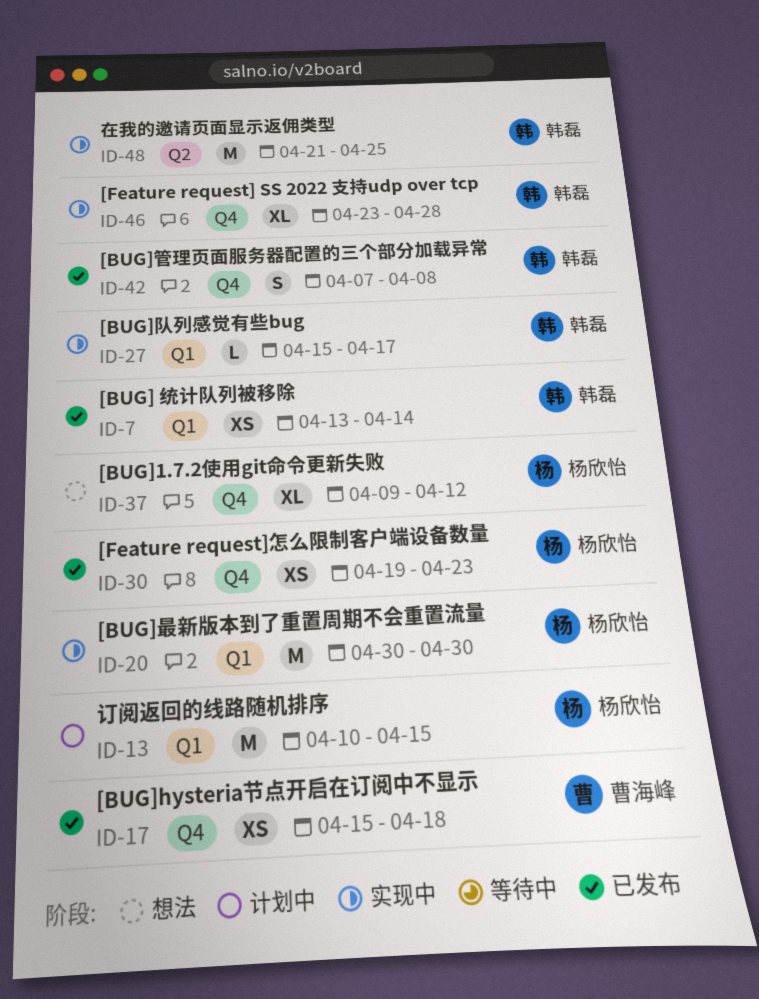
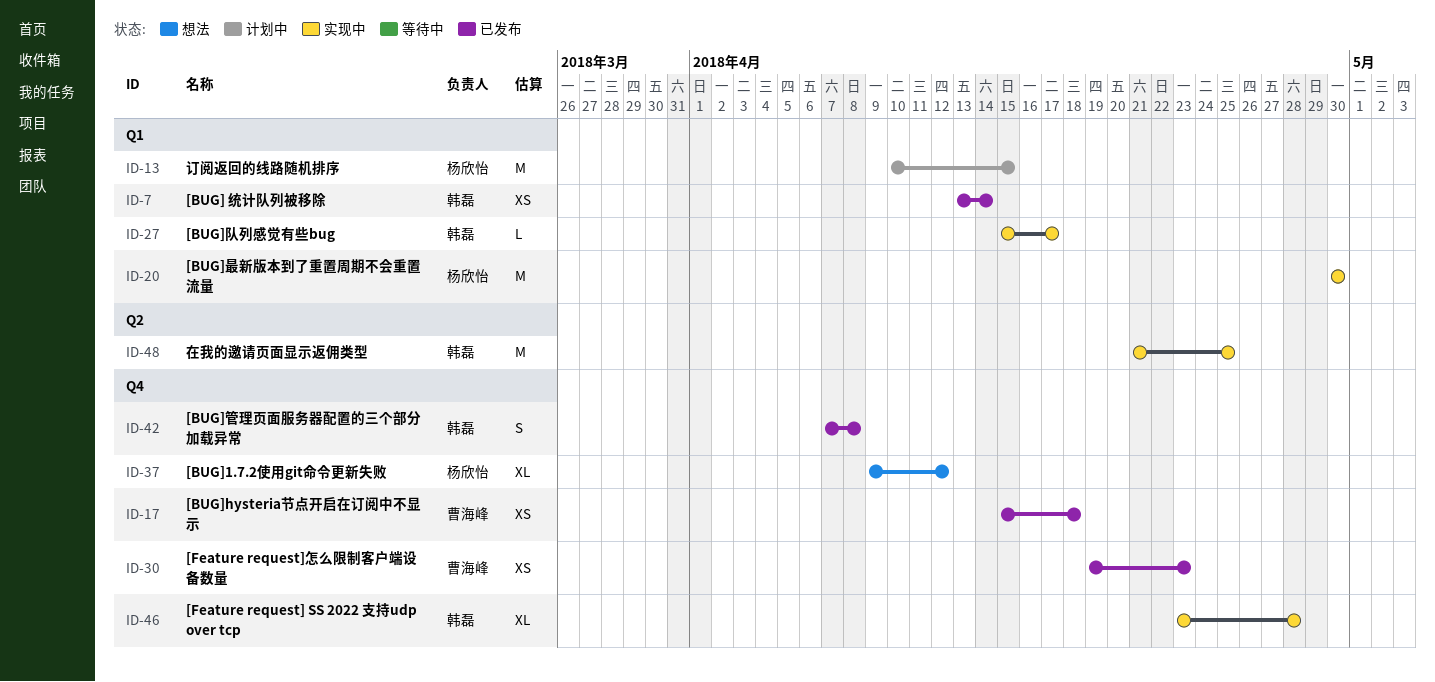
ID-30, owner: 杨欣怡 -> 曹海峰

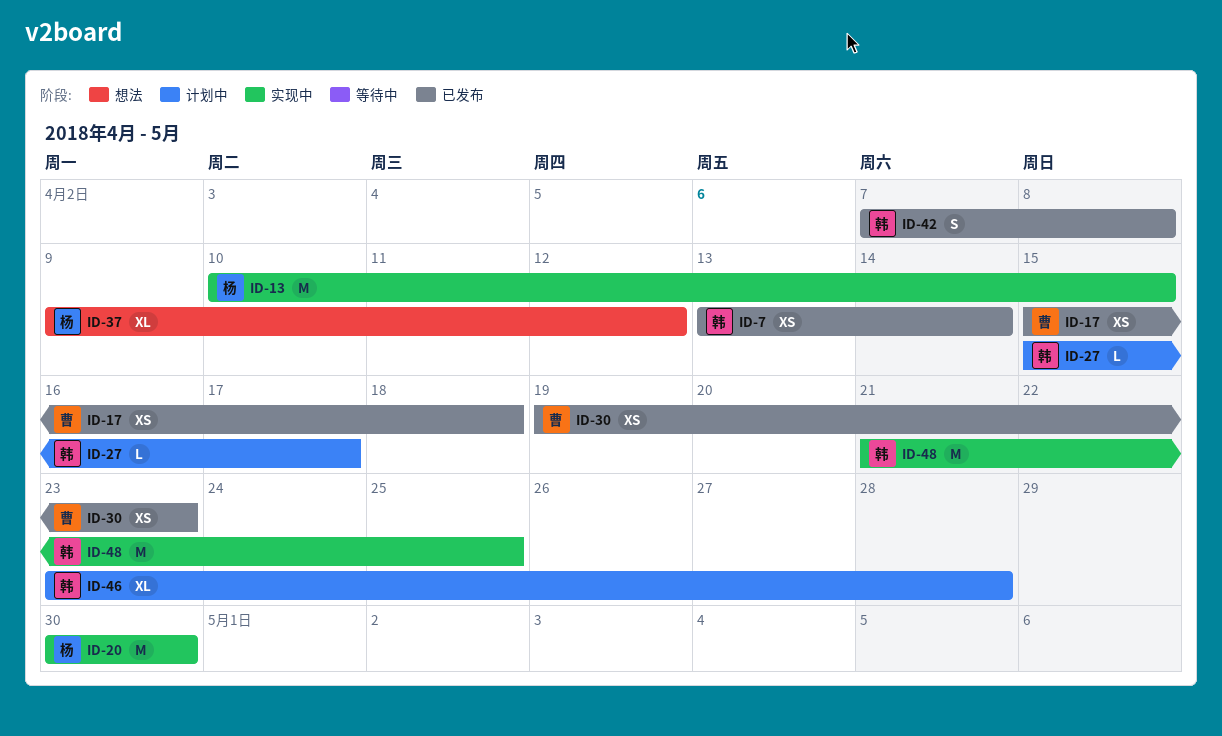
ID-13, status: 计划中 -> 实现中
ID-27, status: 实现中 -> 计划中
ID-46, status: 实现中 -> 计划中

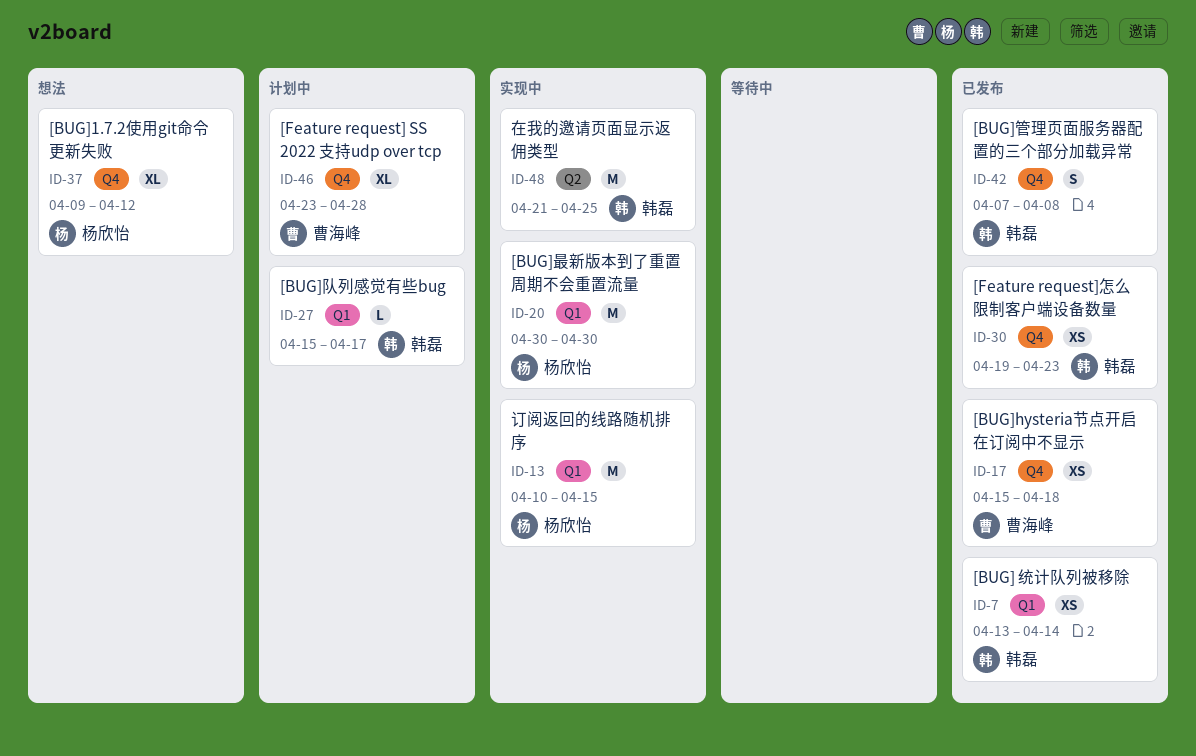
ID-30, owner: 曹海峰 -> 韩磊
ID-46, owner: 韩磊 -> 曹海峰

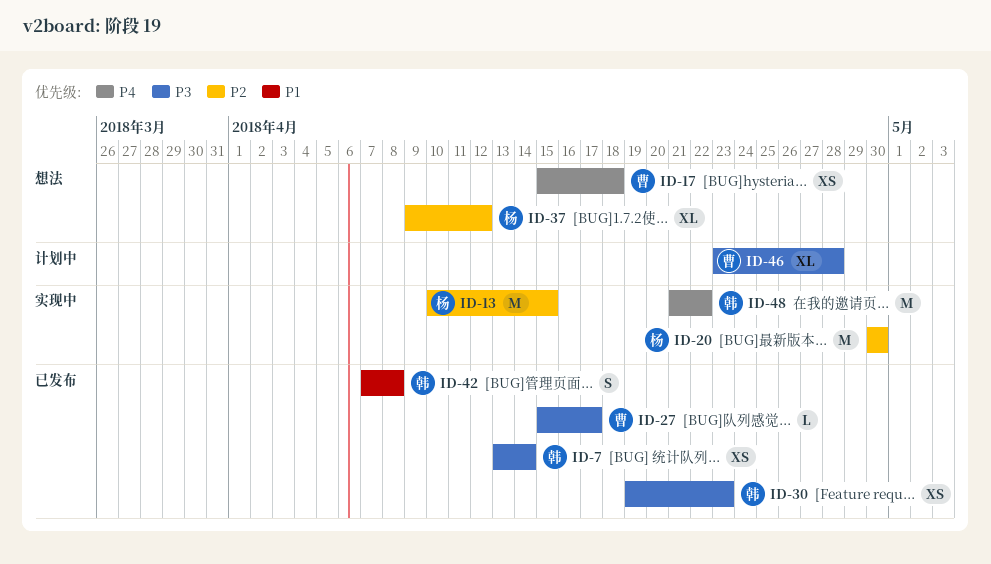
ID-17, status: 已发布 -> 想法
ID-27, status: 计划中 -> 已发布
ID-27, owner: 韩磊 -> 曹海峰
ID-48, due: Apr 25 -> Apr 22

